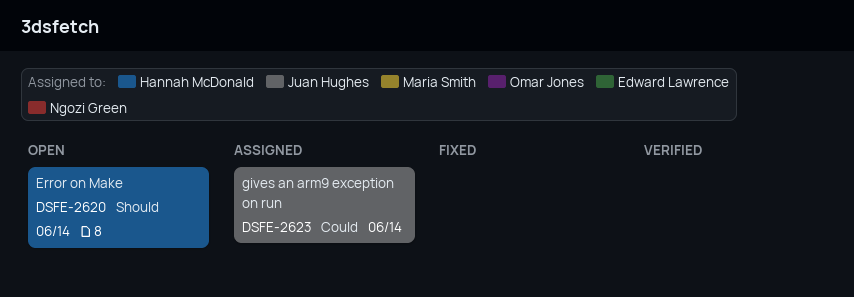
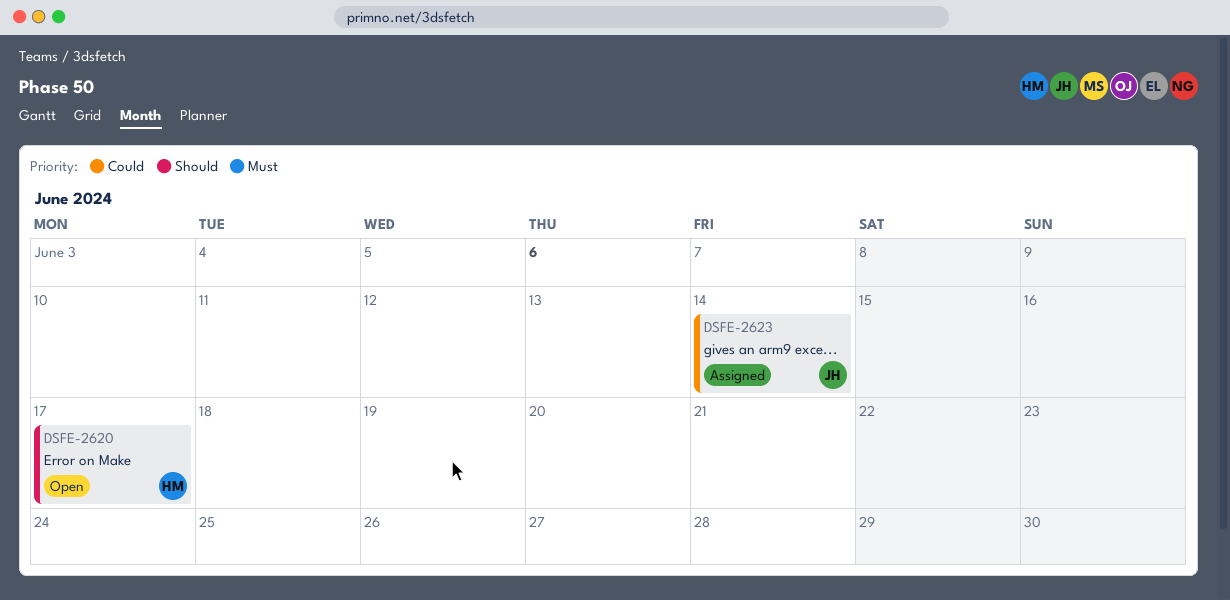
DSFE-2620, due: Jun 14 -> Jun 17

